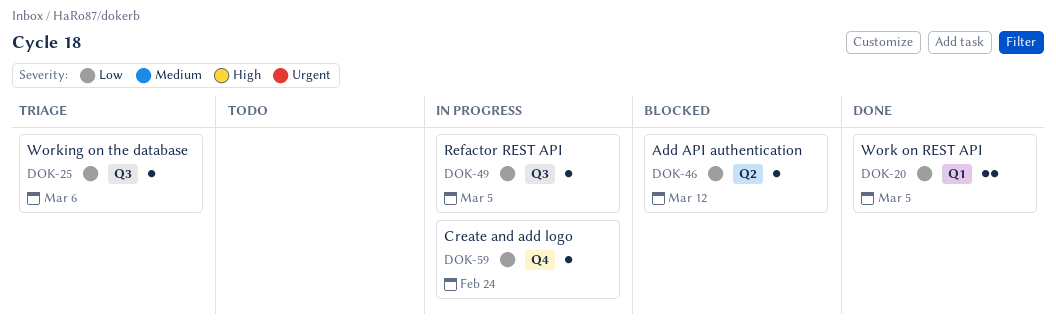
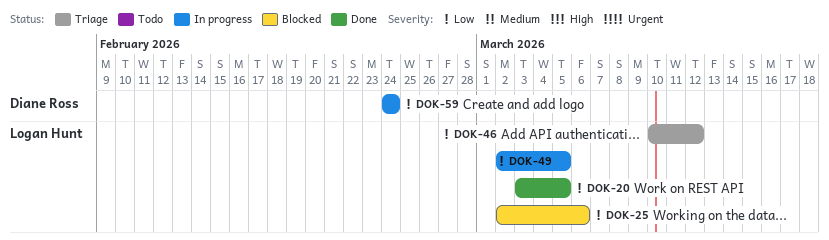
DOK-25, status: Triage -> Blocked
DOK-46, status: Blocked -> Triage

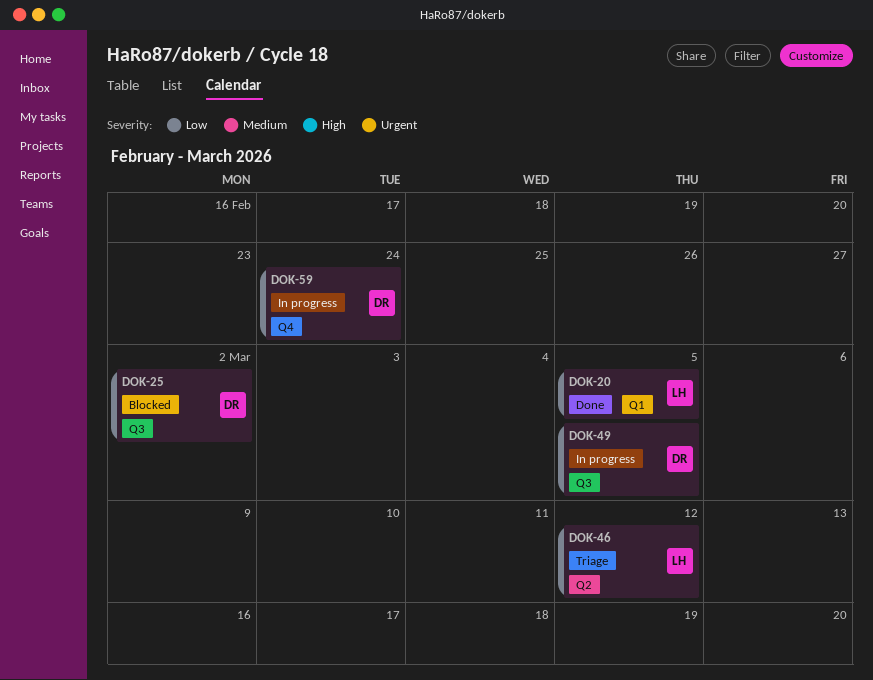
DOK-25, owner: Logan Hunt -> Diane Ross
DOK-25, due: Mar 6 -> Mar 2
DOK-49, owner: Logan Hunt -> Diane Ross

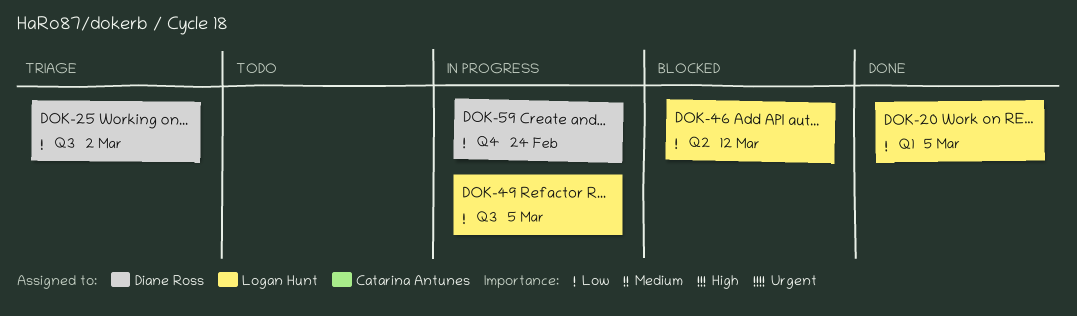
DOK-25, status: Blocked -> Triage
DOK-46, status: Triage -> Blocked
DOK-49, owner: Diane Ross -> Logan Hunt

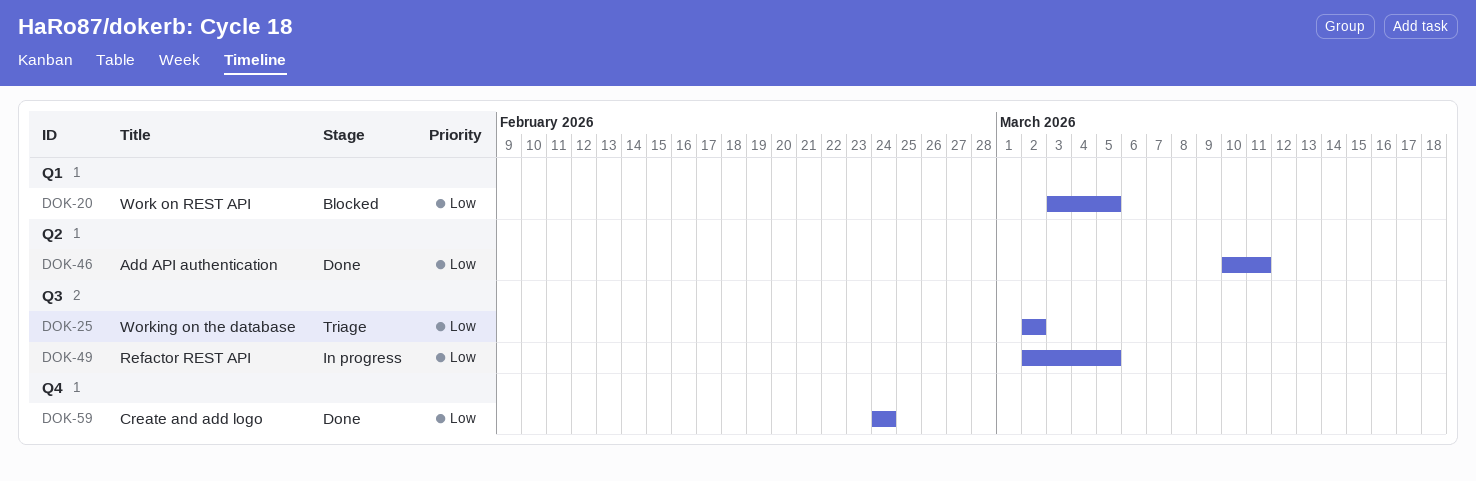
DOK-20, status: Done -> Blocked
DOK-46, status: Blocked -> Done
DOK-46, due: Mar 12 -> Mar 11
DOK-59, status: In progress -> Done

